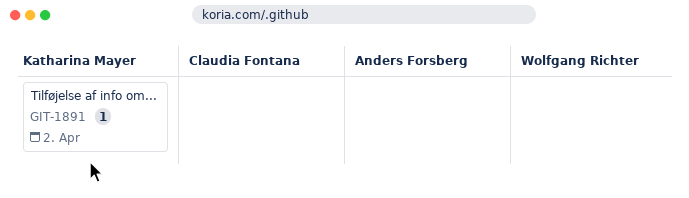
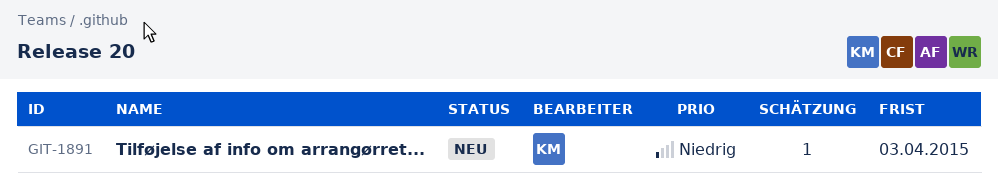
GIT-1891, due: Apr 2 -> Apr 3

